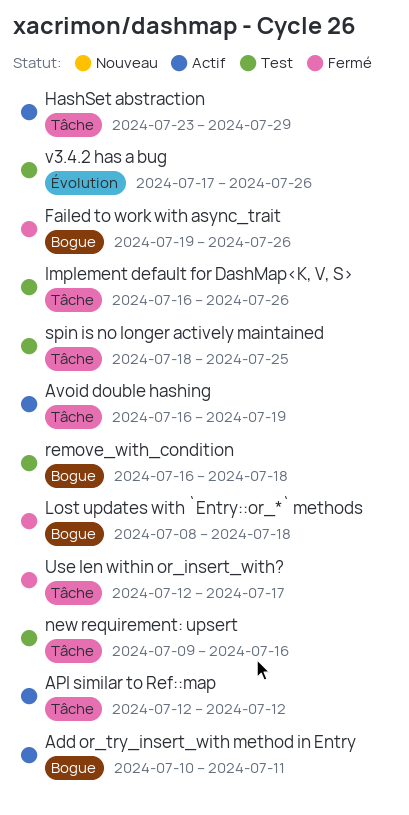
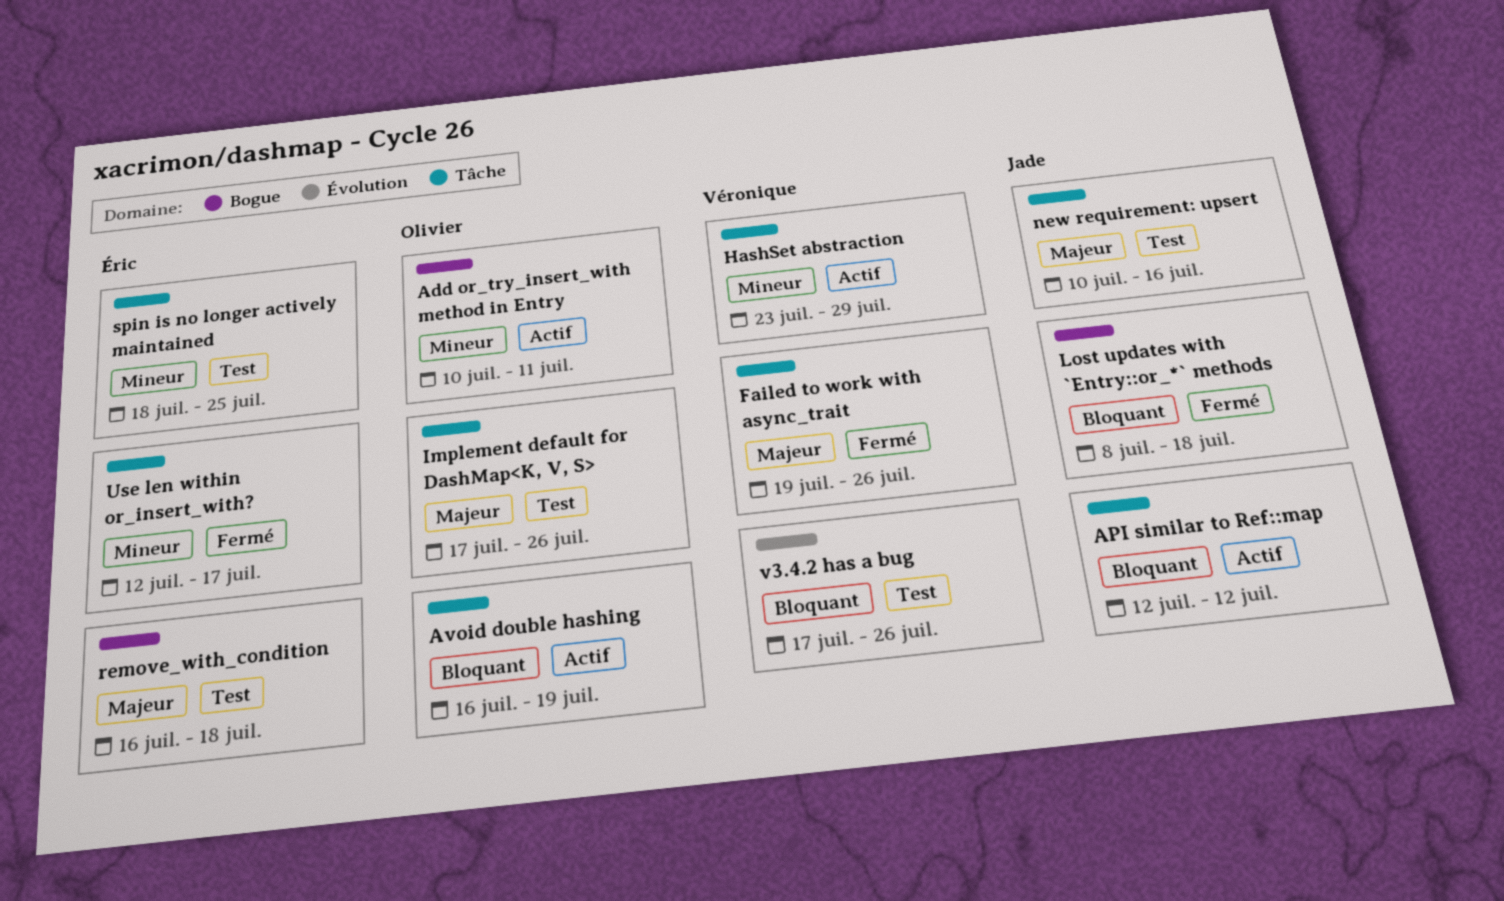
Failed to work with async_trait, label: Bogue -> Tâche
Implement default for DashMap<K, V, S>, start: Jul 16 -> Jul 17
new requirement: upsert, start: Jul 9 -> Jul 10

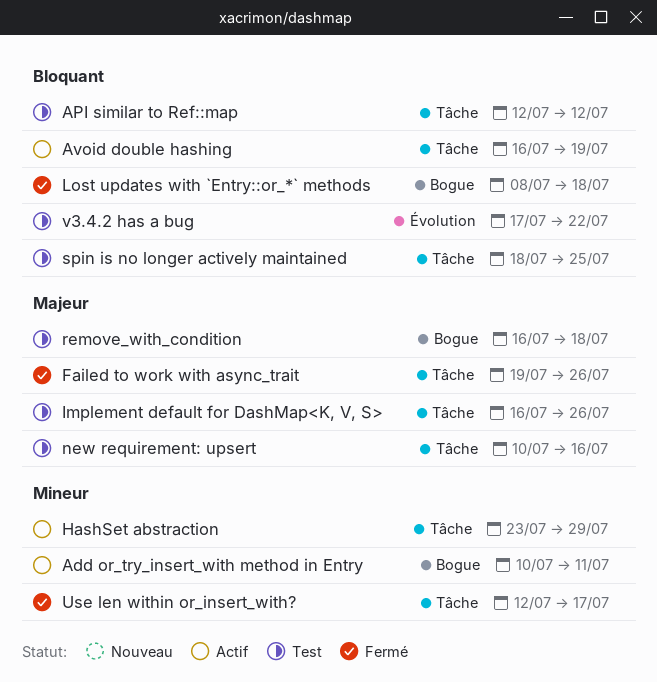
API similar to Ref::map, status: Actif -> Test
Implement default for DashMap<K, V, S>, start: Jul 17 -> Jul 16
spin is no longer actively maintained, priority: Mineur -> Bloquant
v3.4.2 has a bug, due: Jul 26 -> Jul 22

